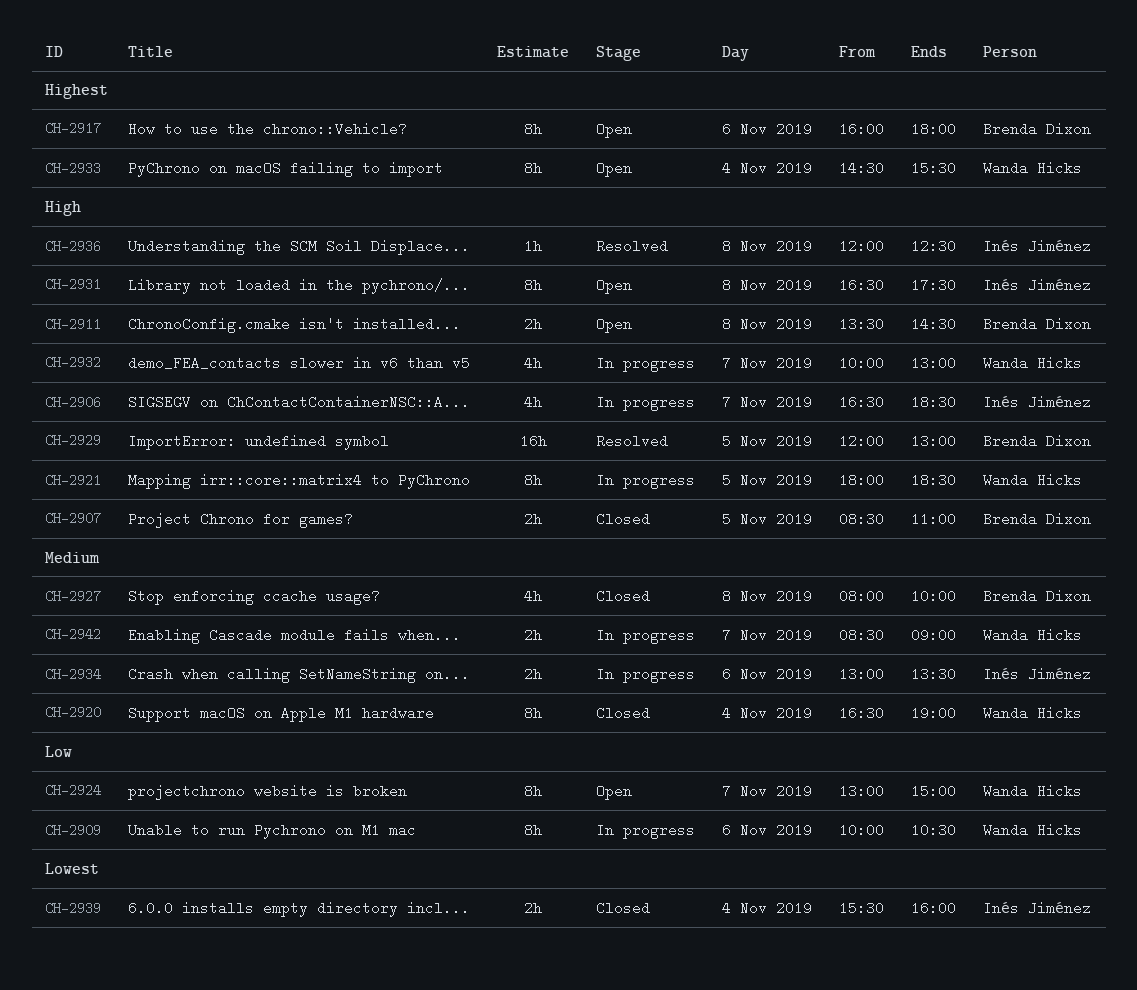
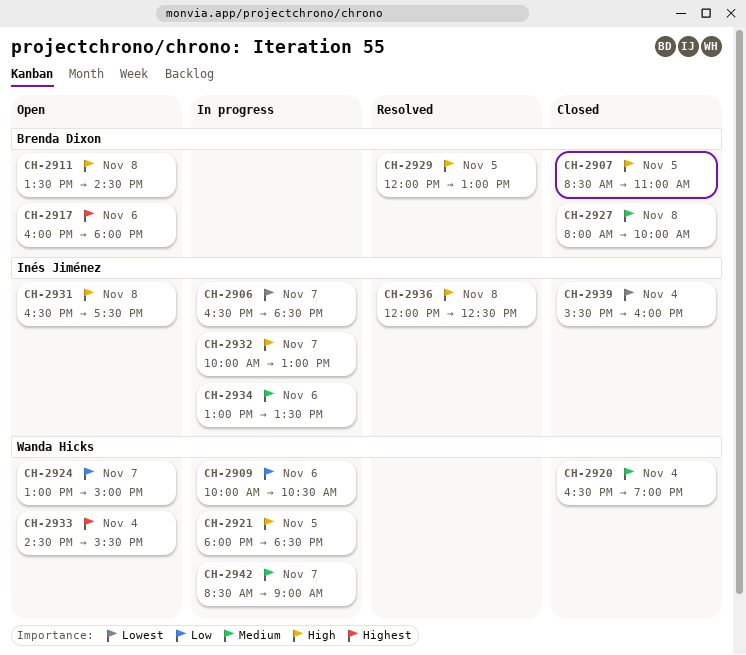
CH-2906, priority: High -> Lowest
CH-2932, owner: Wanda Hicks -> Inés Jiménez

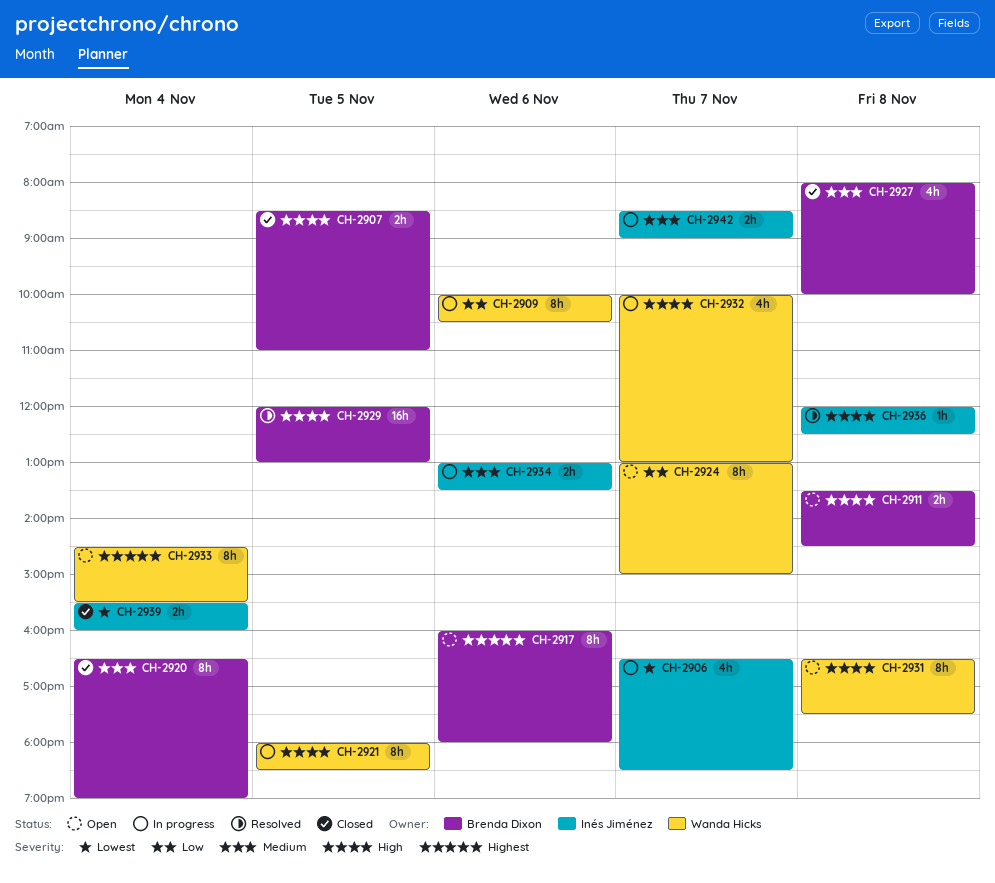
CH-2920, owner: Wanda Hicks -> Brenda Dixon
CH-2931, owner: Inés Jiménez -> Wanda Hicks
CH-2932, owner: Inés Jiménez -> Wanda Hicks
CH-2942, owner: Wanda Hicks -> Inés Jiménez

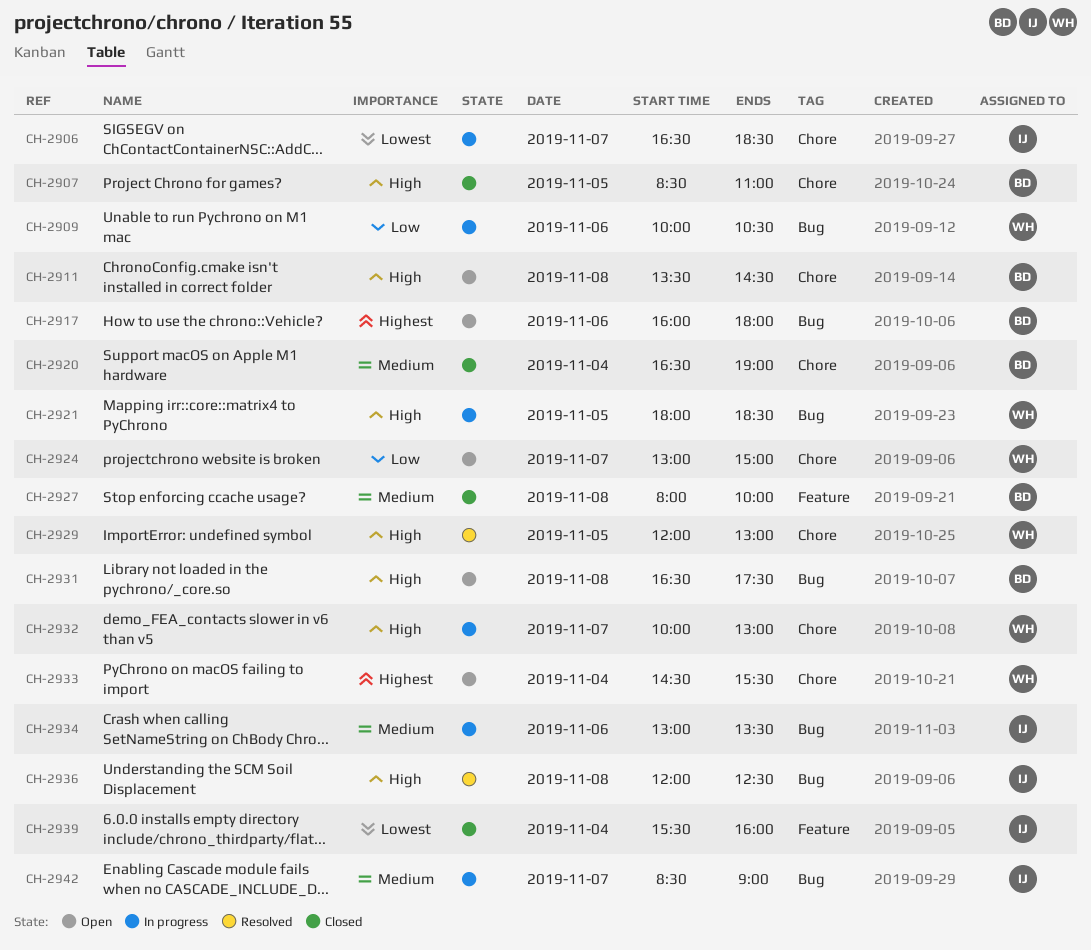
CH-2929, owner: Brenda Dixon -> Wanda Hicks
CH-2931, owner: Wanda Hicks -> Brenda Dixon

